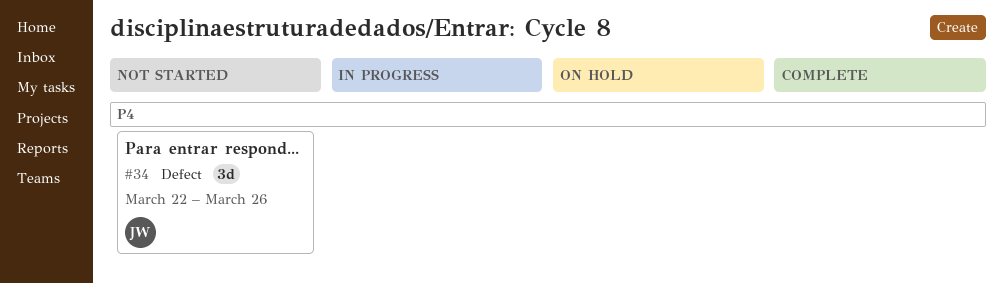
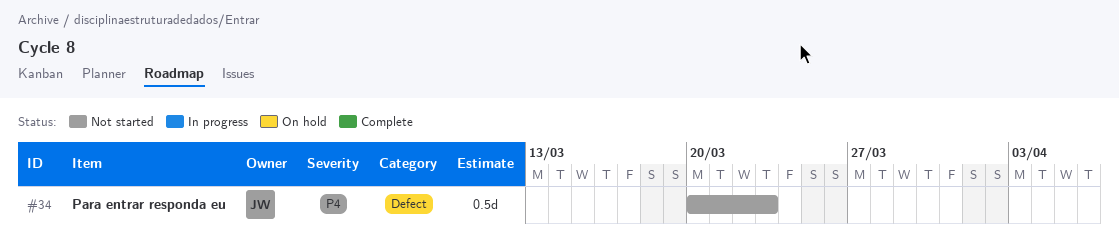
#34, estimate: 3d -> 0.5d
#34, start: Mar 22 -> Mar 20
#34, due: Mar 26 -> Mar 23

